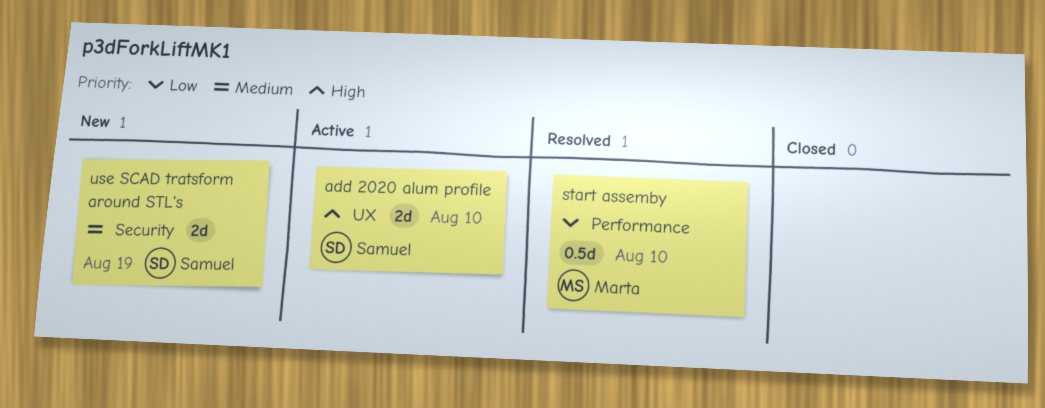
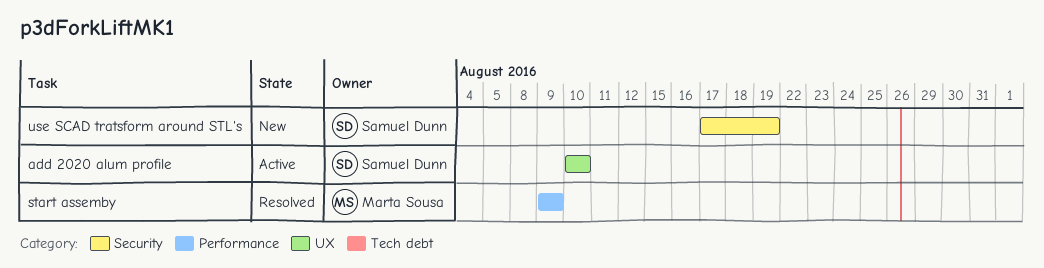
start assemby, due: Aug 10 -> Aug 9

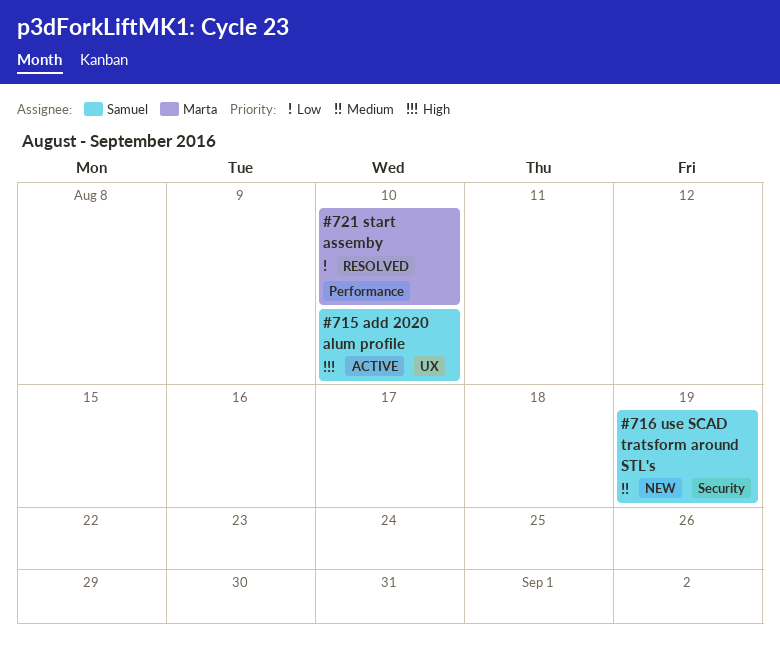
start assemby, due: Aug 9 -> Aug 10

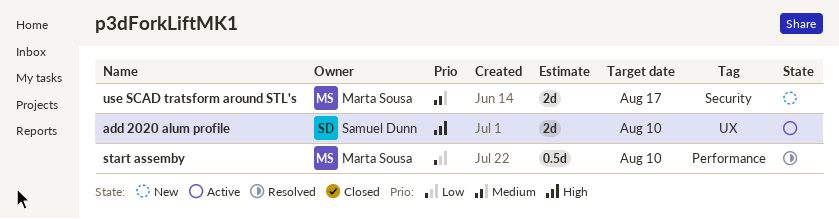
use SCAD tratsform around STL's, owner: Samuel Dunn -> Marta Sousa
use SCAD tratsform around STL's, due: Aug 19 -> Aug 17

